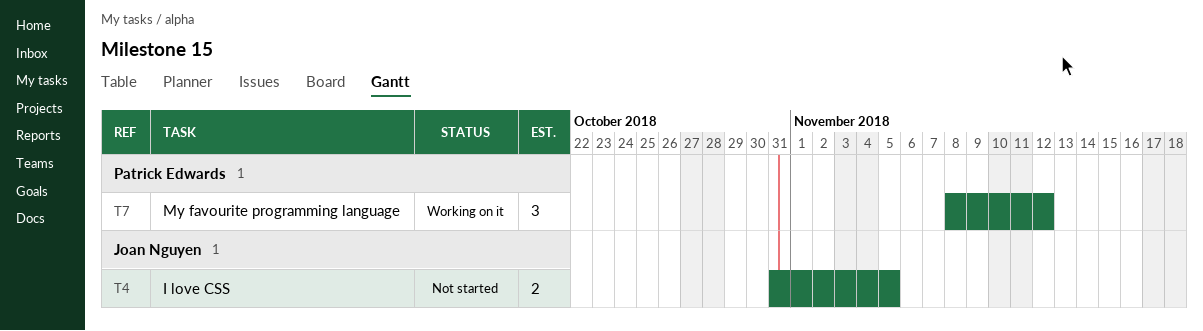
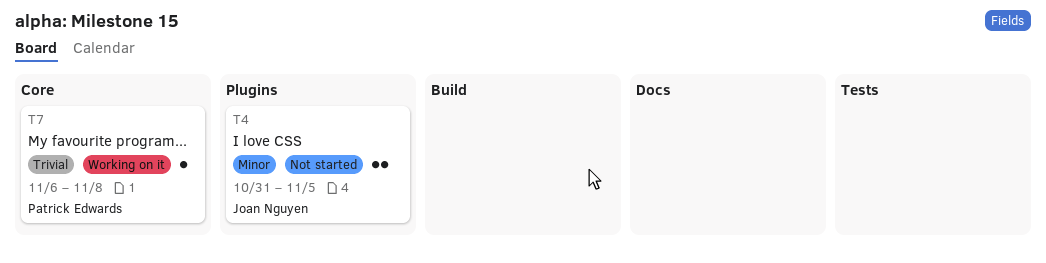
T7, estimate: 3 -> 1
T7, start: Nov 8 -> Nov 6
T7, due: Nov 12 -> Nov 8

